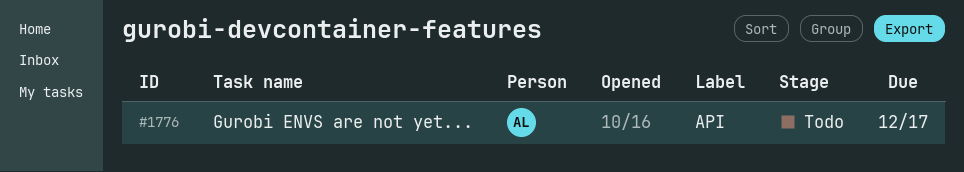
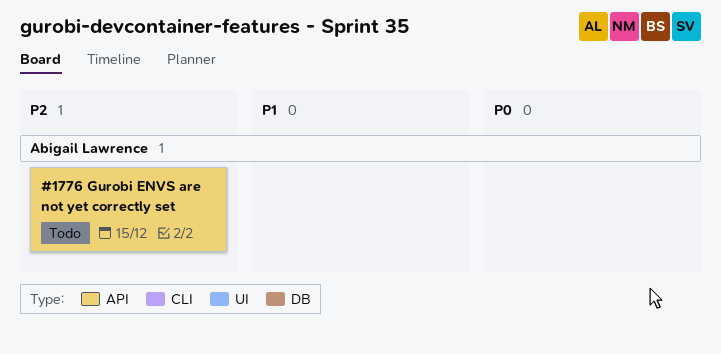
#1776, due: Dec 17 -> Dec 15

